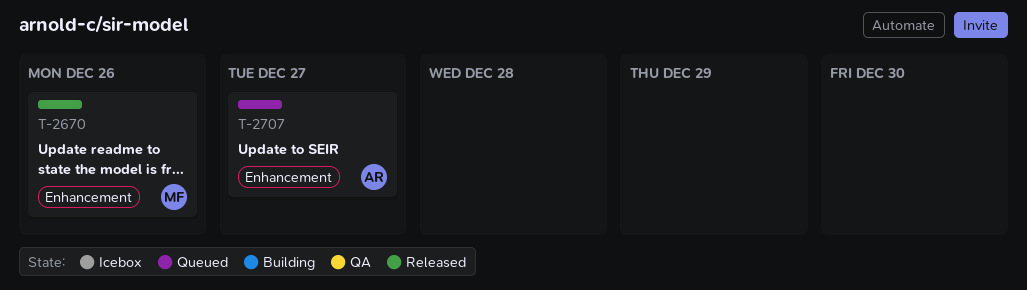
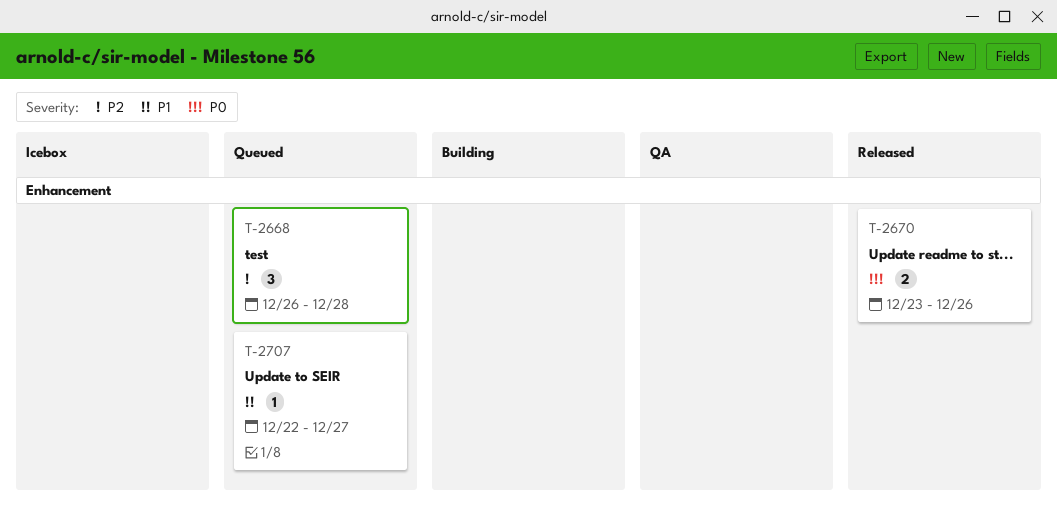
T-2668: none -> present

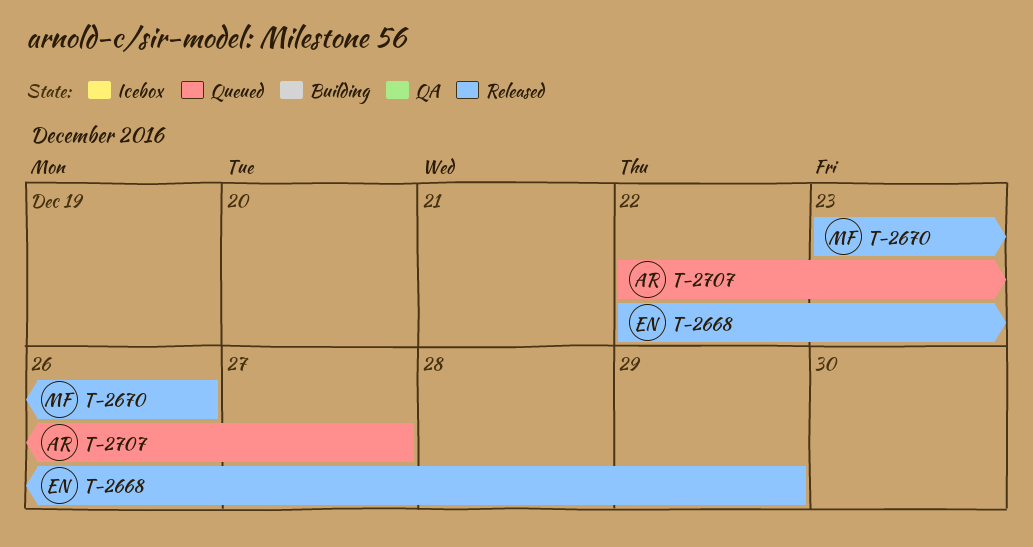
T-2668, status: Queued -> Released
T-2668, start: Dec 26 -> Dec 22
T-2668, due: Dec 28 -> Dec 29

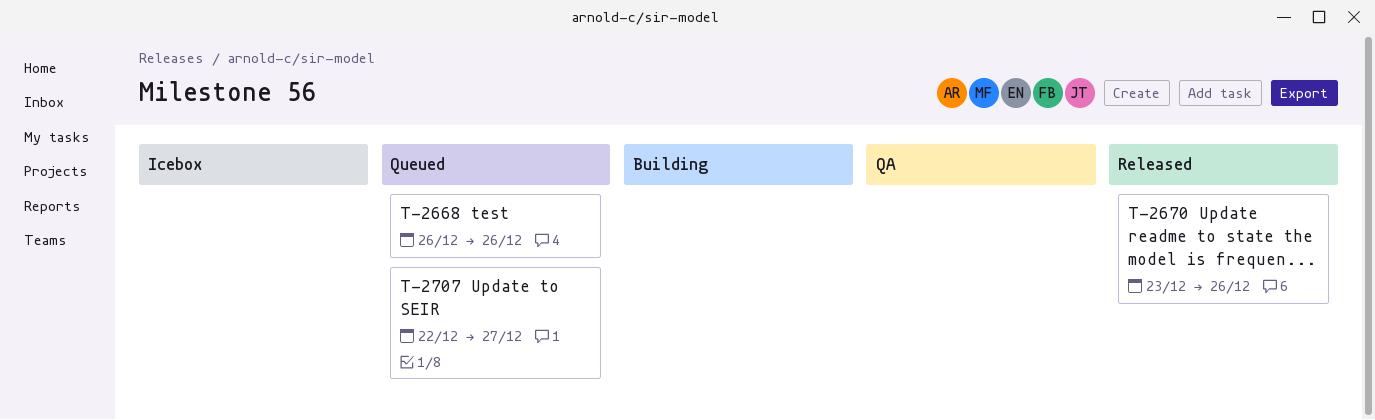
T-2668, status: Released -> Queued
T-2668, start: Dec 22 -> Dec 26
T-2668, due: Dec 29 -> Dec 26

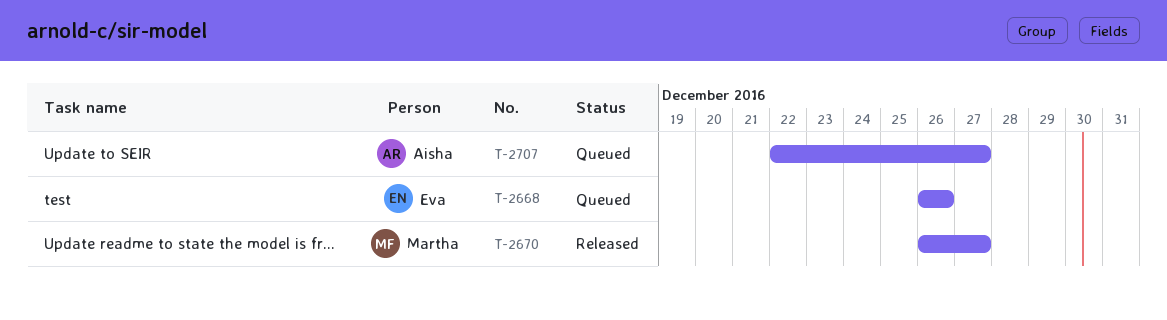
T-2670, start: Dec 23 -> Dec 26
T-2670, due: Dec 26 -> Dec 27

